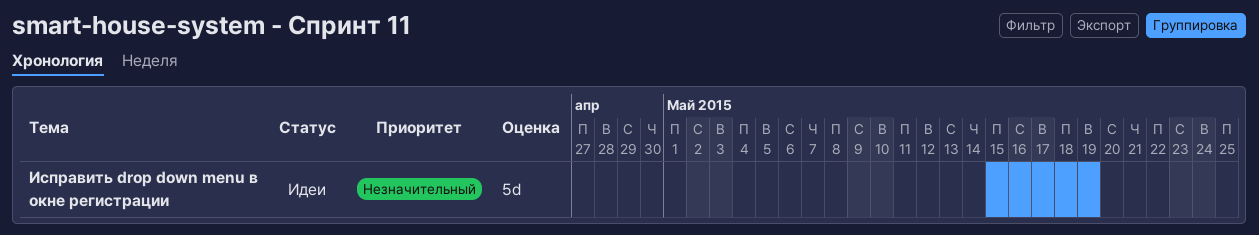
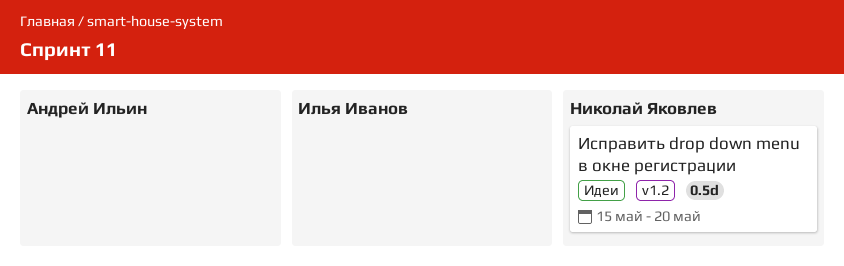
Исправить drop down menu в окне регистрации, estimate: 5d -> 0.5d
Исправить drop down menu в окне регистрации, due: May 19 -> May 20

